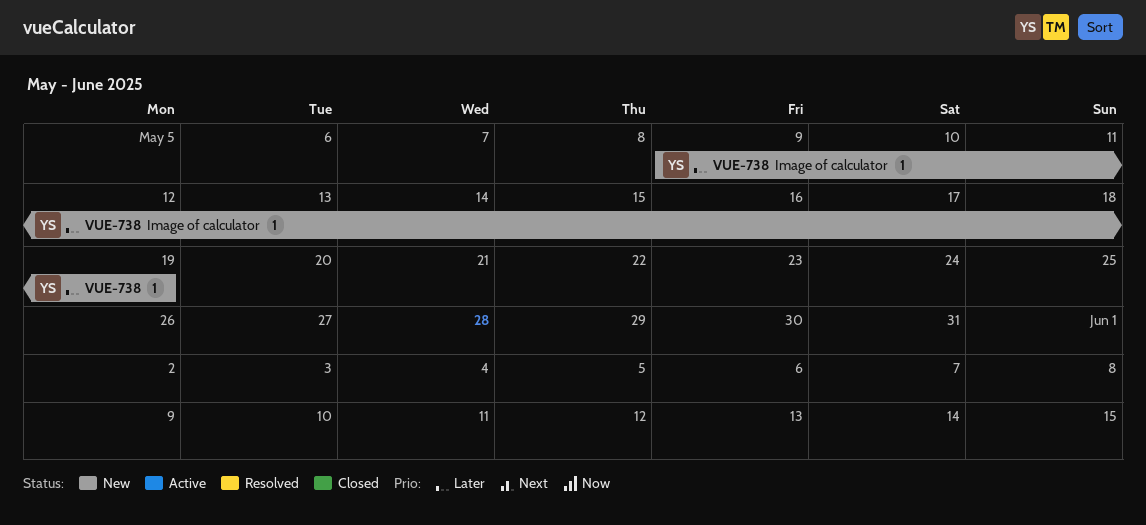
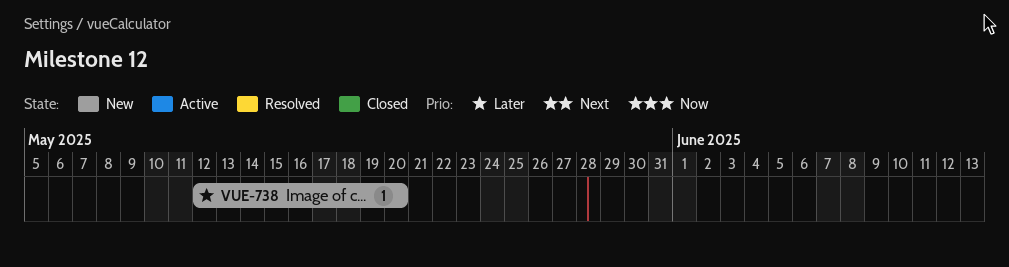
VUE-738, start: May 9 -> May 12
VUE-738, due: May 19 -> May 20

